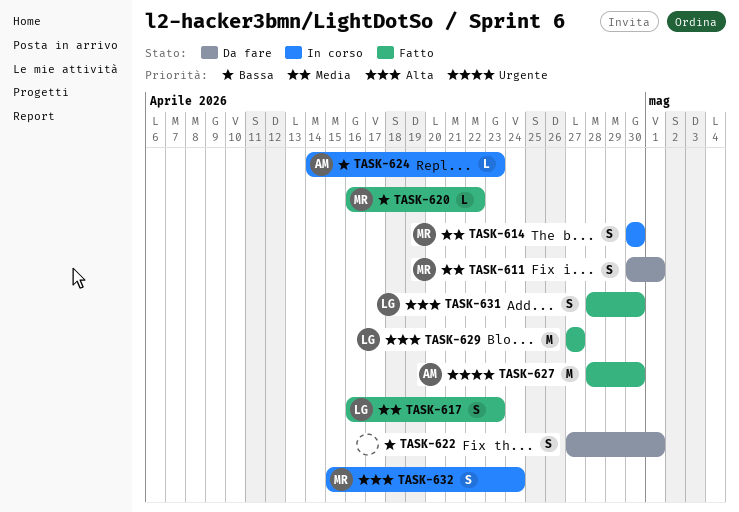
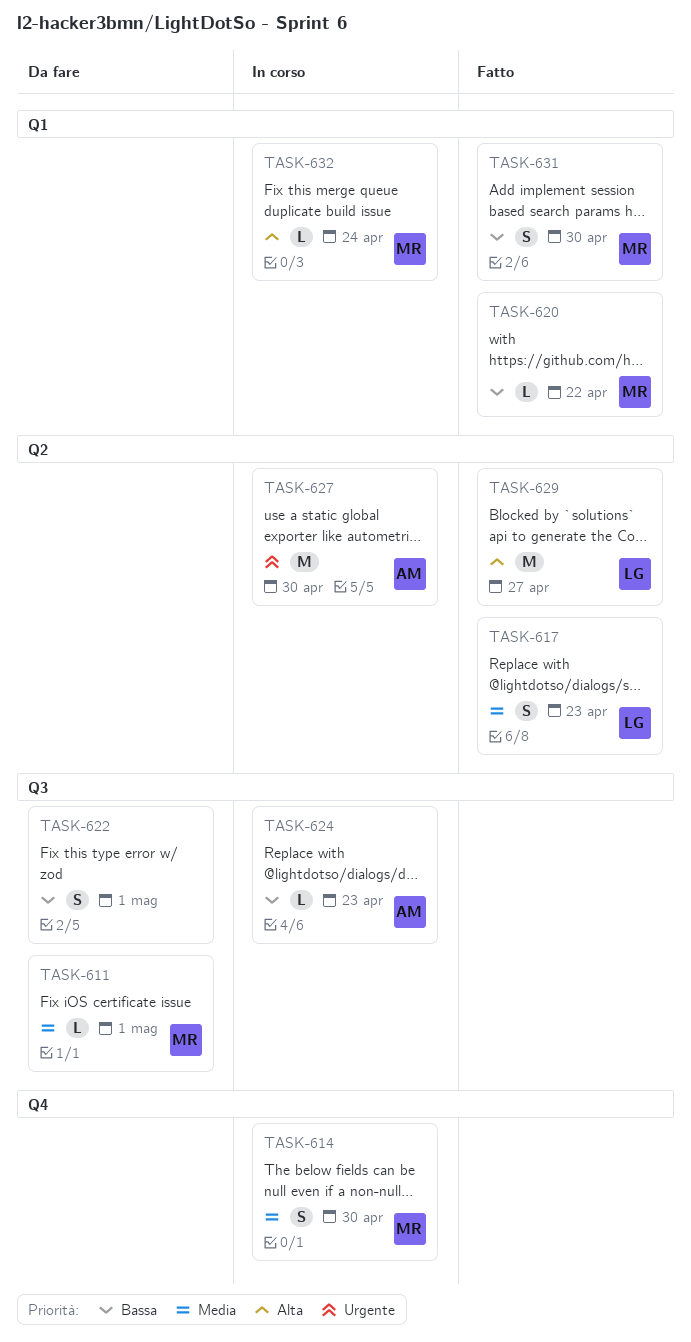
TASK-611, estimate: S -> L
TASK-627, status: Fatto -> In corso
TASK-631, owner: LG -> MR
TASK-631, priority: Alta -> Bassa
TASK-632, estimate: S -> L

